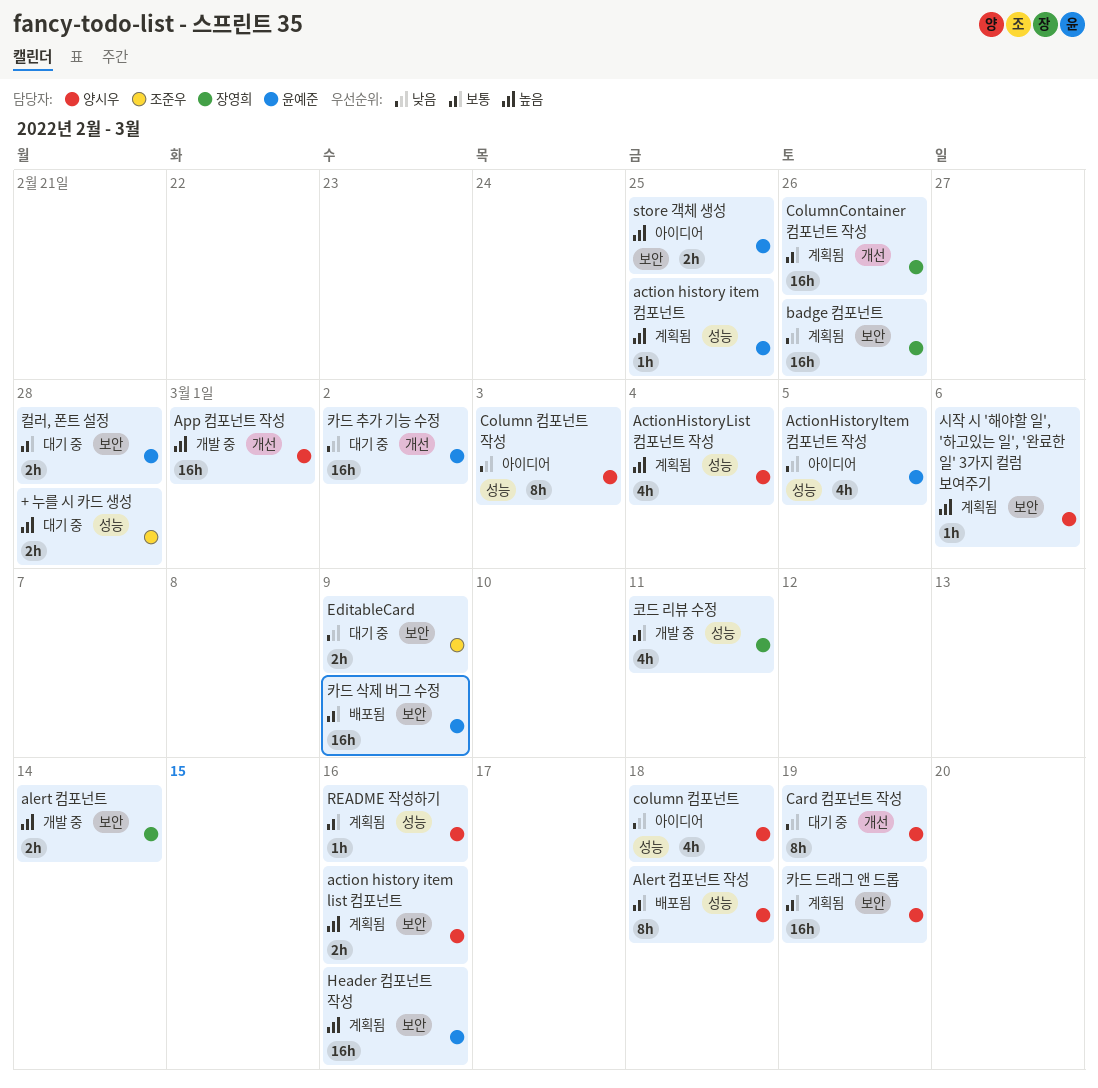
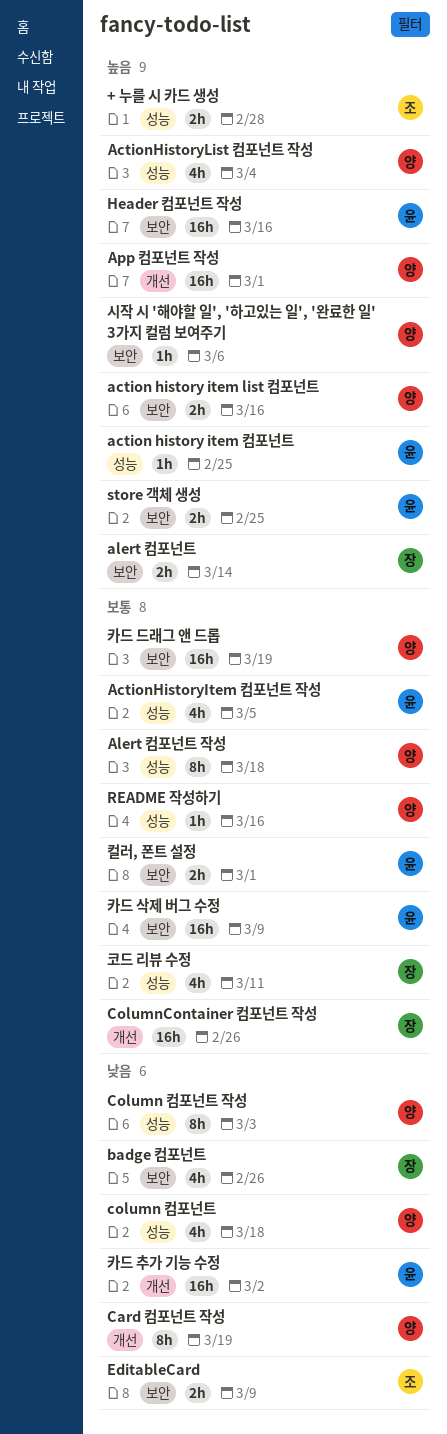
ActionHistoryItem 컴포넌트 작성, priority: 낮음 -> 보통
badge 컴포넌트, estimate: 16h -> 4h
컬러, 폰트 설정, due: Feb 28 -> Mar 1

